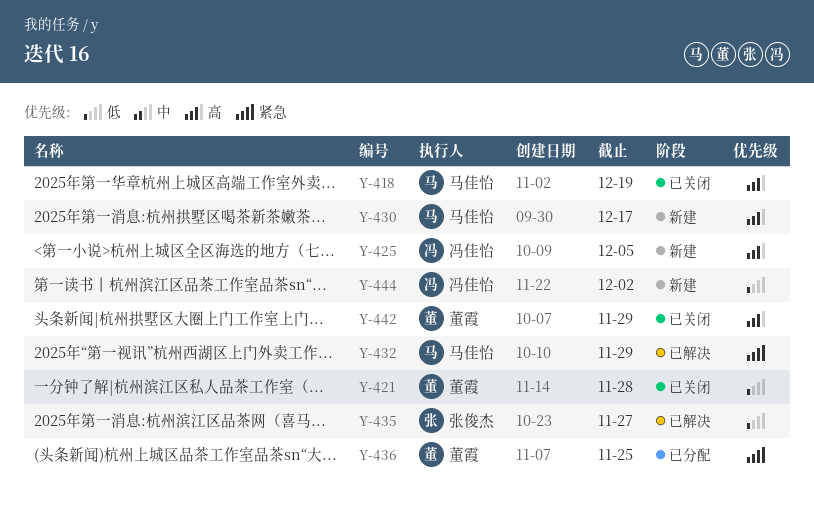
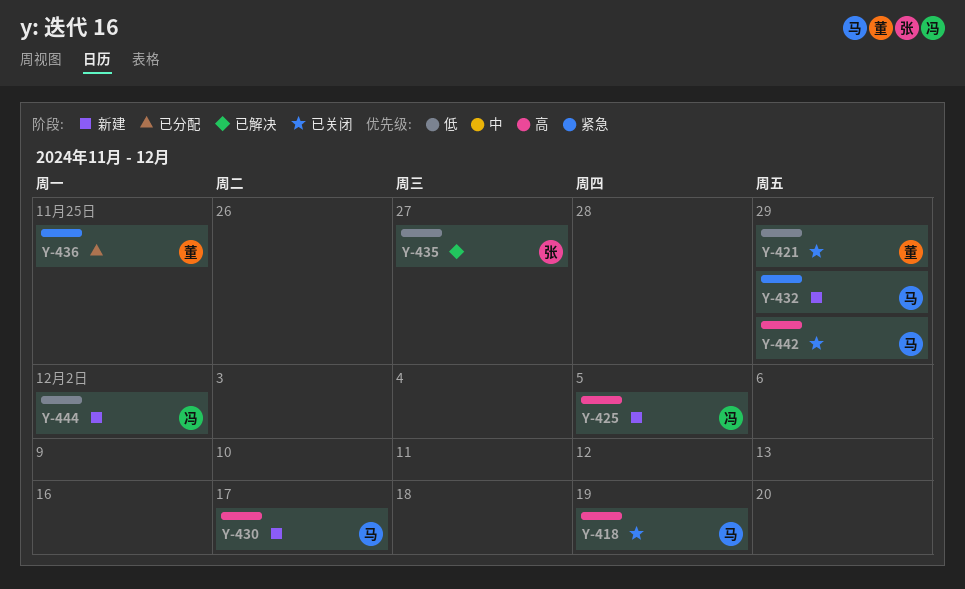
Y-421, due: Nov 28 -> Nov 29
Y-432, status: 已解决 -> 新建
Y-442, owner: 董霞 -> 马佳怡

